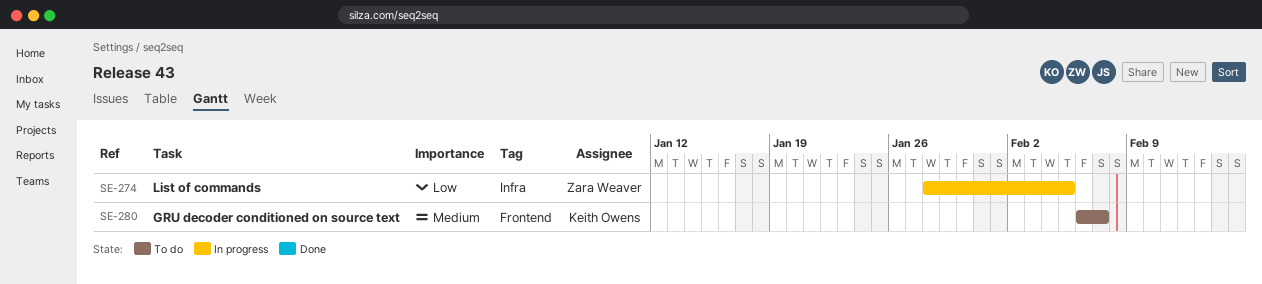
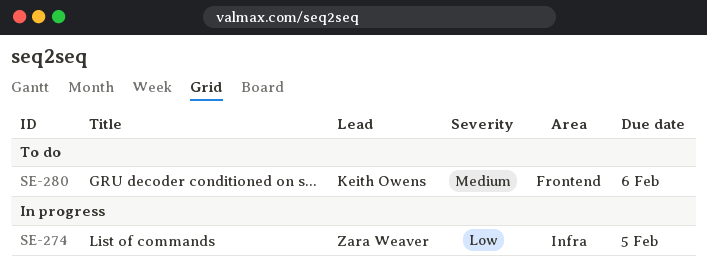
SE-280, due: Feb 7 -> Feb 6

